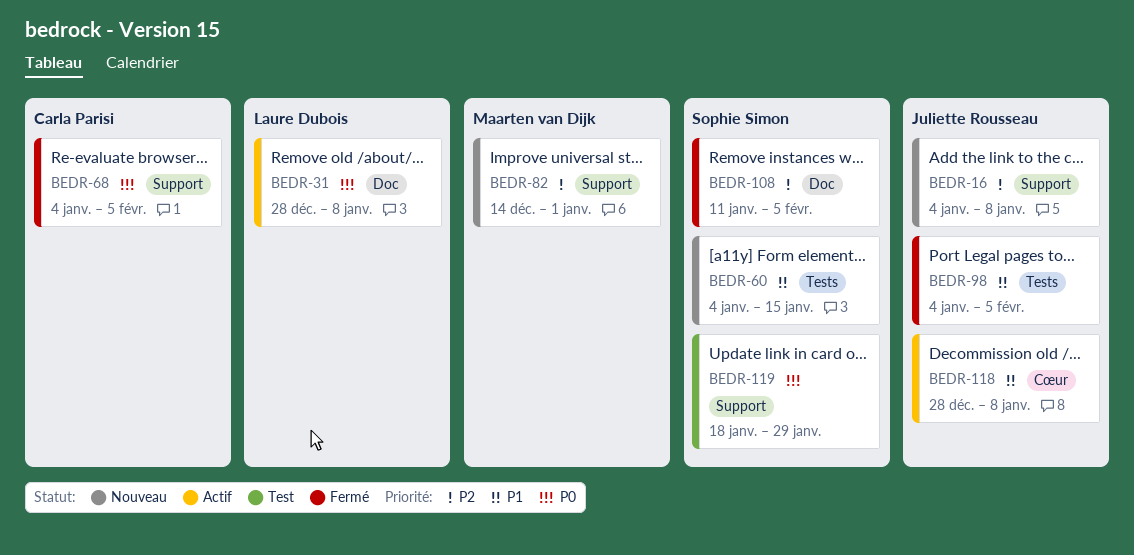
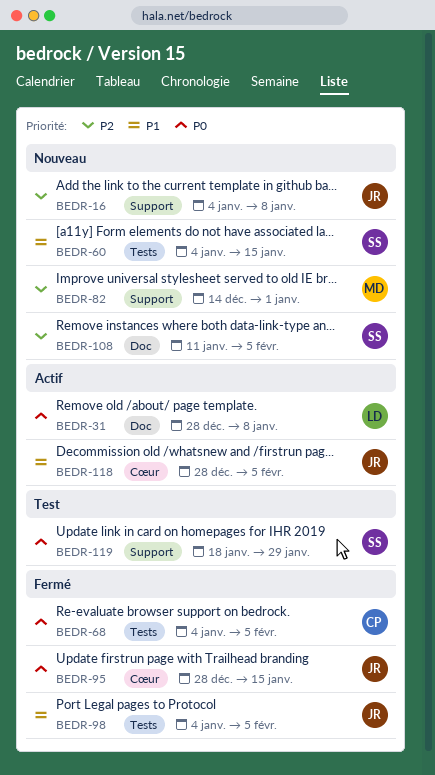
BEDR-68, label: Support -> Tests
BEDR-95: none -> present
BEDR-108, status: Fermé -> Nouveau
BEDR-118, due: Jan 8 -> Feb 5

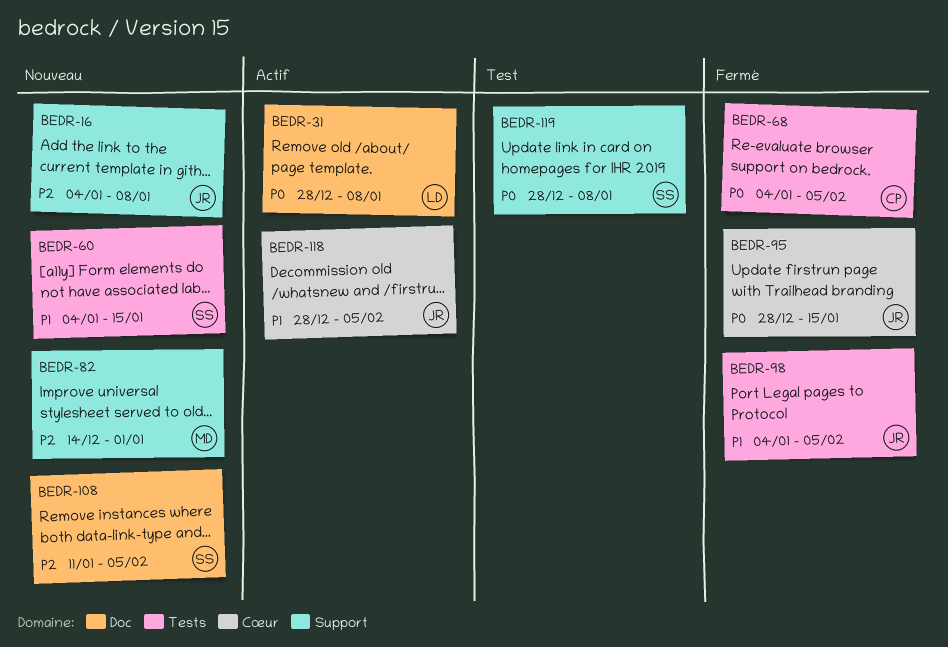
BEDR-119, start: Jan 18 -> Dec 28
BEDR-119, due: Jan 29 -> Jan 8

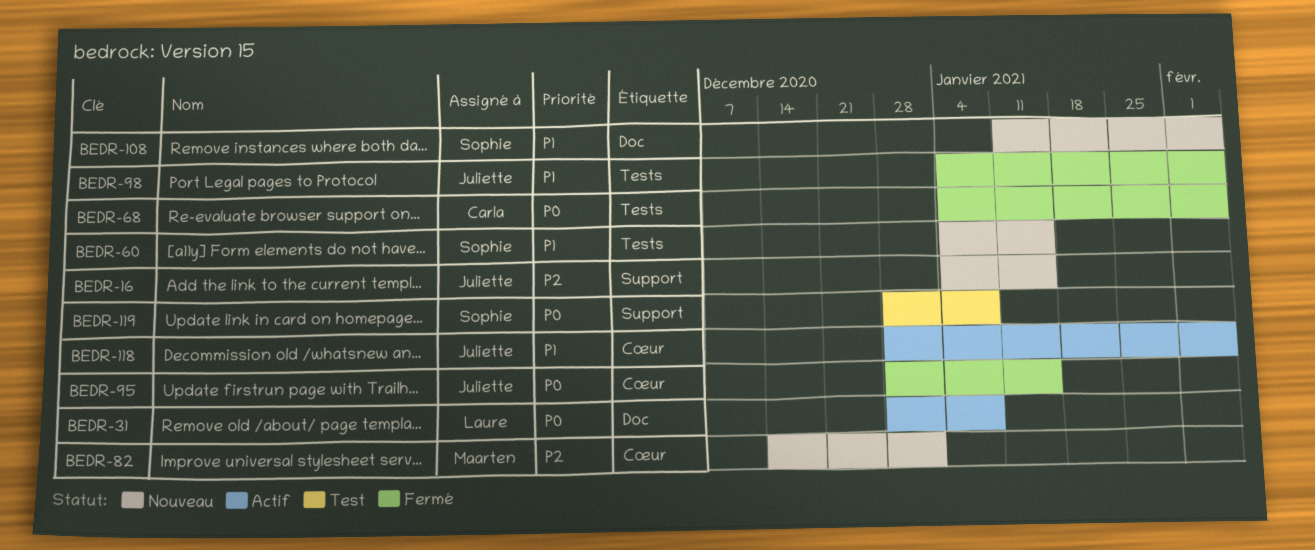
BEDR-16, due: Jan 8 -> Jan 15
BEDR-82, label: Support -> Cœur
BEDR-108, priority: P2 -> P1

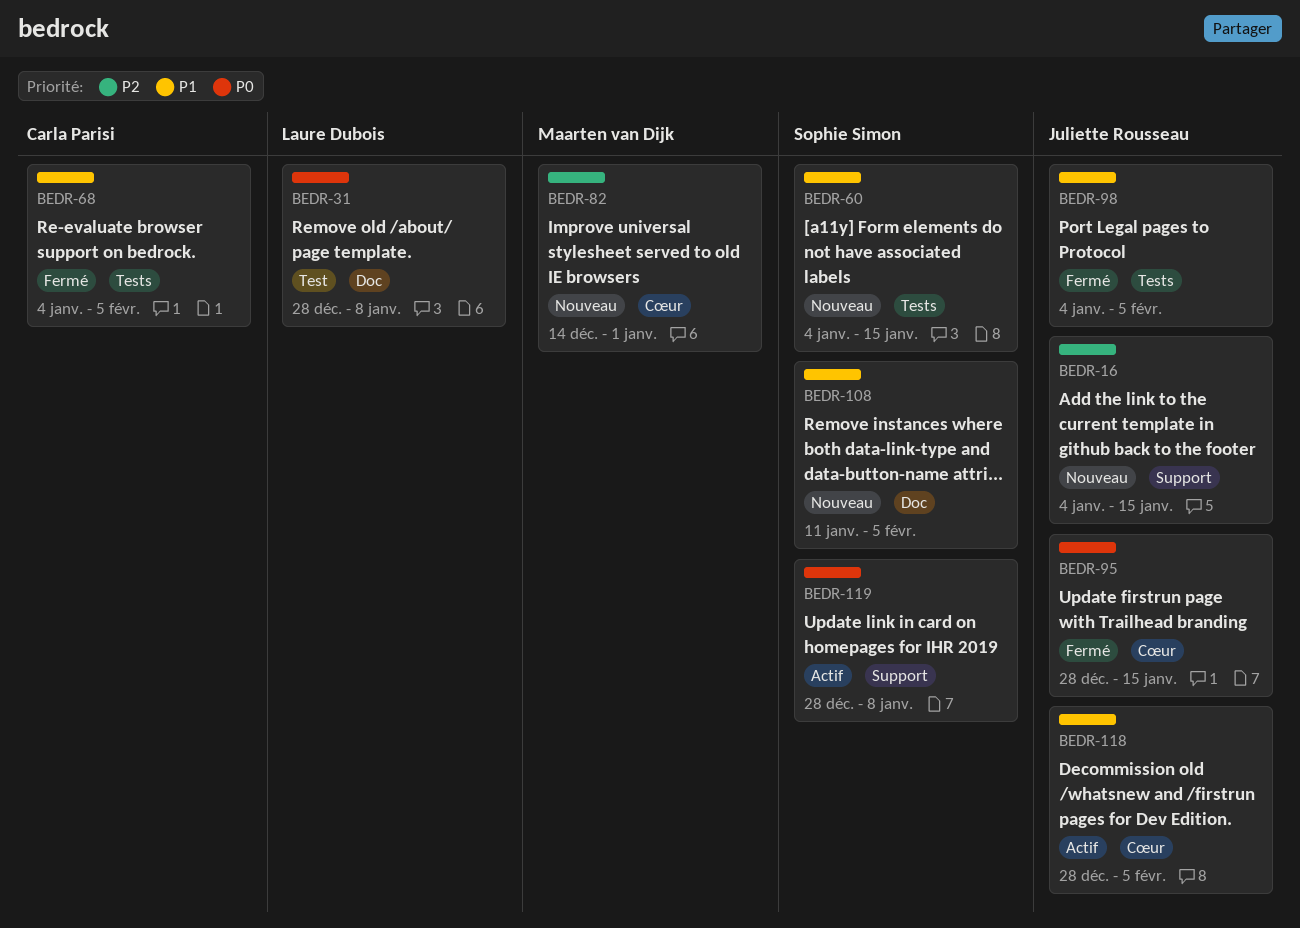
BEDR-31, status: Actif -> Test
BEDR-68, priority: P0 -> P1
BEDR-119, status: Test -> Actif

